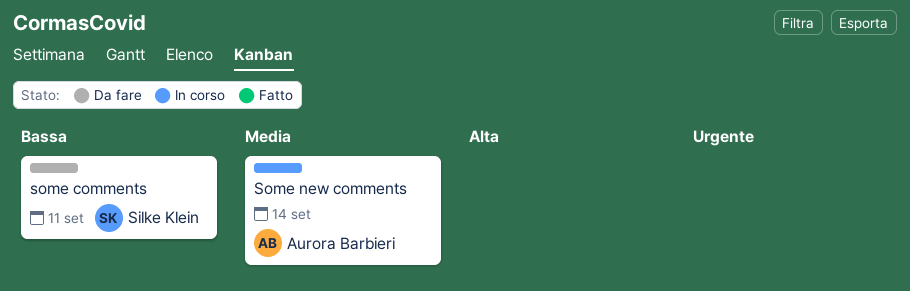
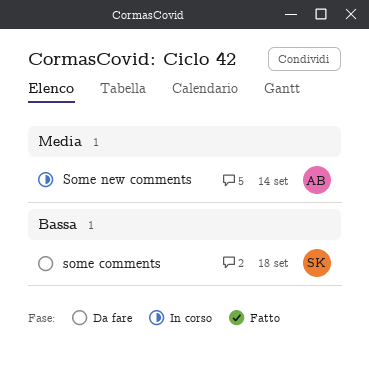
some comments, due: Sep 11 -> Sep 18

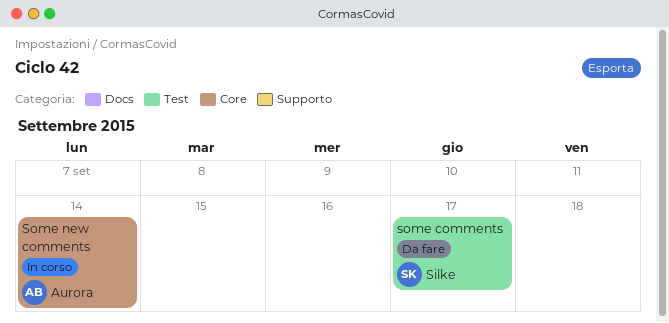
some comments, due: Sep 18 -> Sep 17

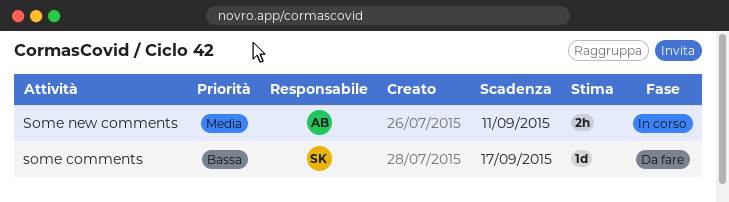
Some new comments, due: Sep 14 -> Sep 11

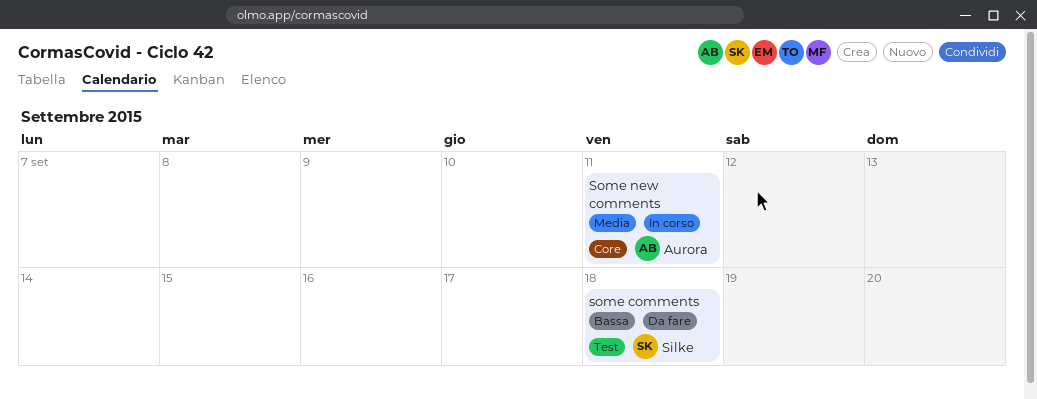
some comments, due: Sep 17 -> Sep 18

